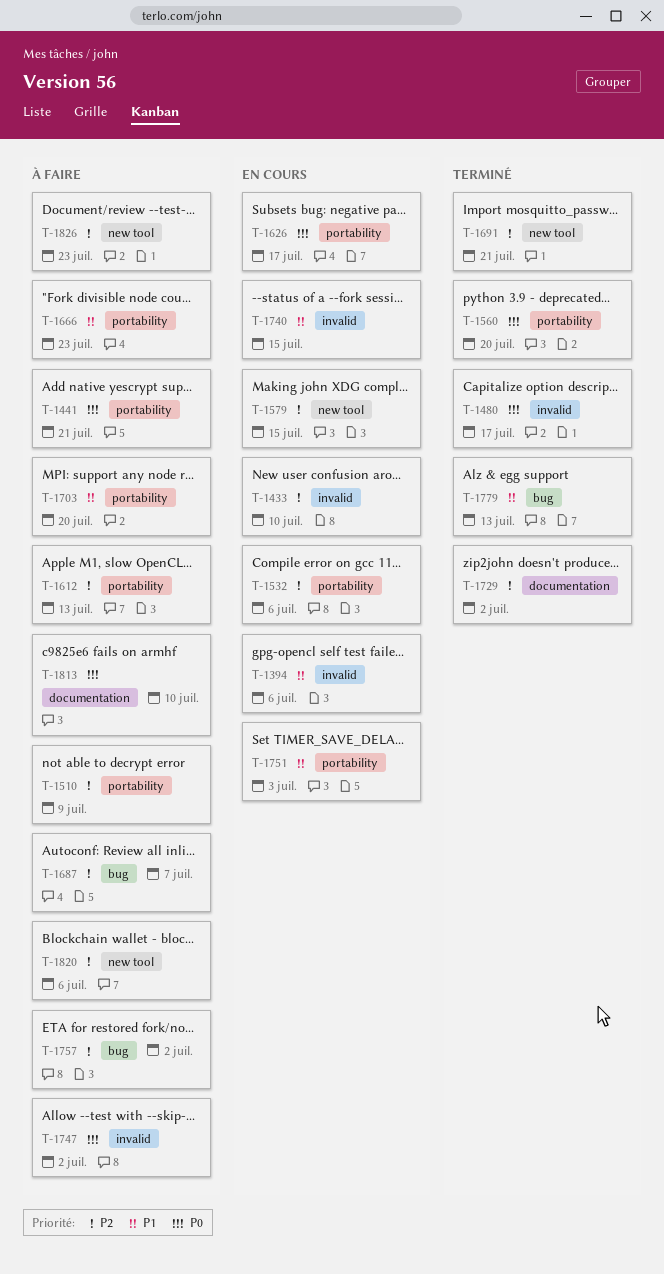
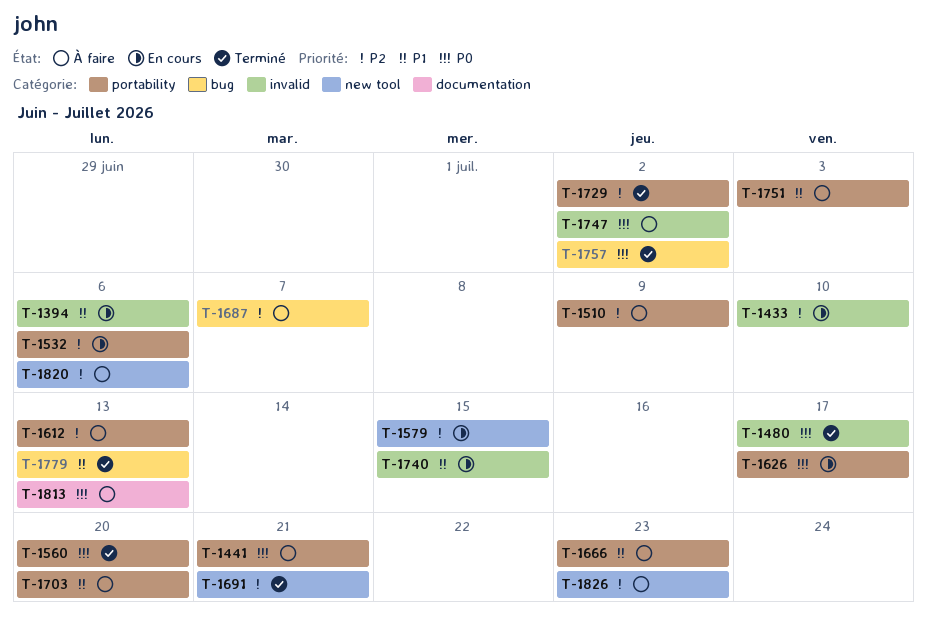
T-1729, label: documentation -> portability
T-1751, status: En cours -> À faire
T-1757, status: À faire -> Terminé
T-1757, priority: P2 -> P0
T-1813, due: Jul 10 -> Jul 13

